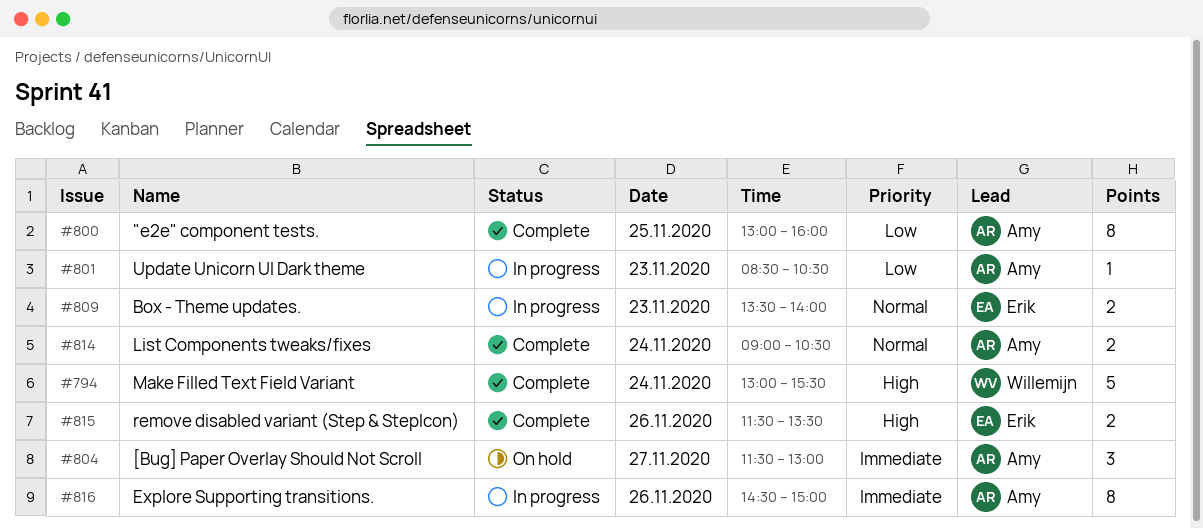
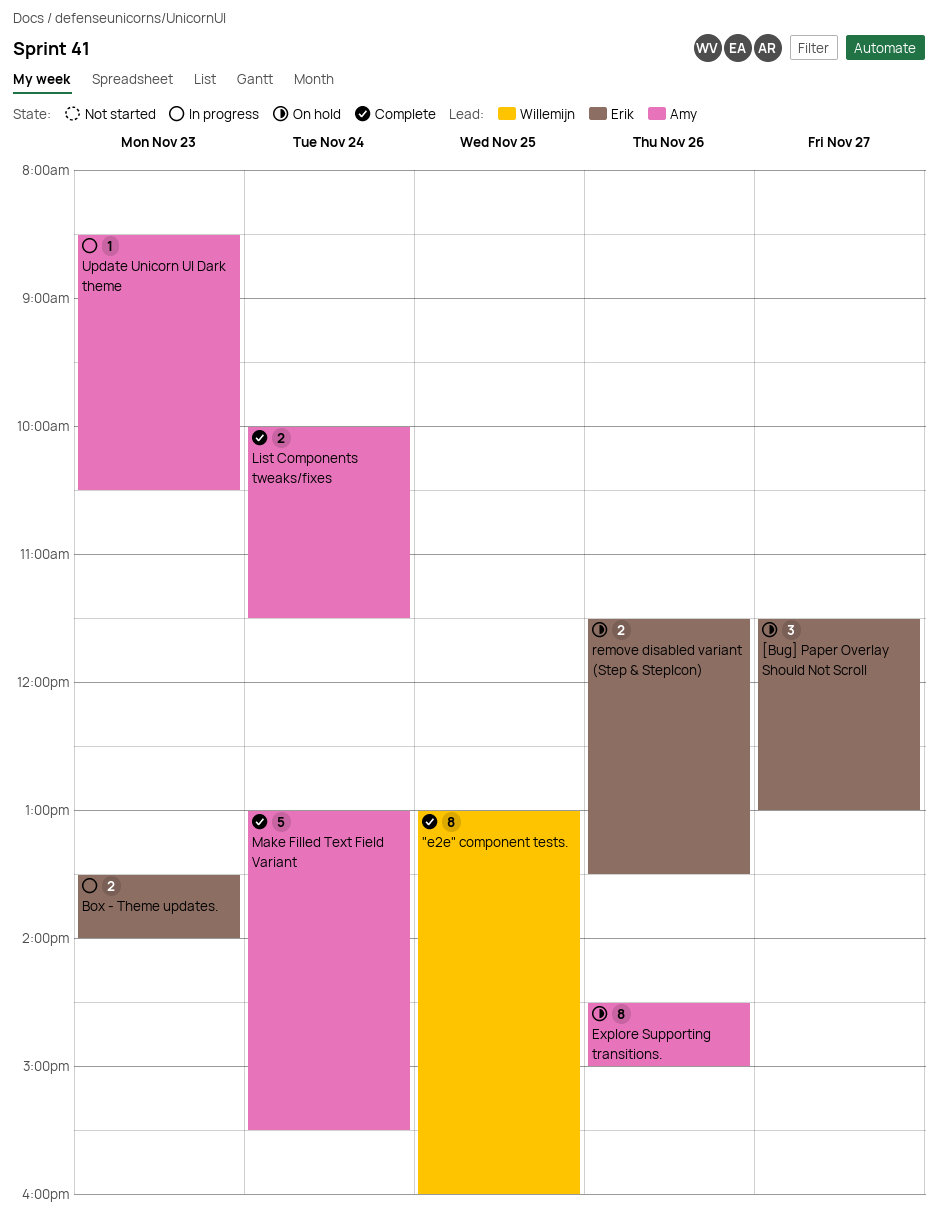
"e2e" component tests., owner: Amy -> Willemijn
[Bug] Paper Overlay Should Not Scroll, owner: Amy -> Erik
Explore Supporting transitions., status: In progress -> On hold
List Components tweaks/fixes, begins: 09:00 -> 10:00
List Components tweaks/fixes, ends: 10:30 -> 11:30
Make Filled Text Field Variant, owner: Willemijn -> Amy
remove disabled variant (Step & StepIcon), status: Complete -> On hold

